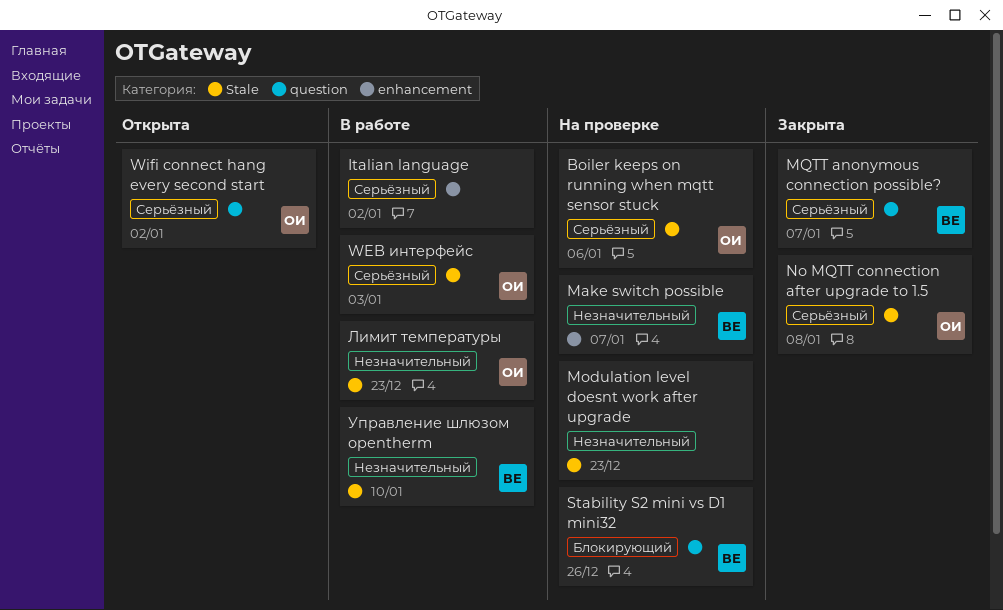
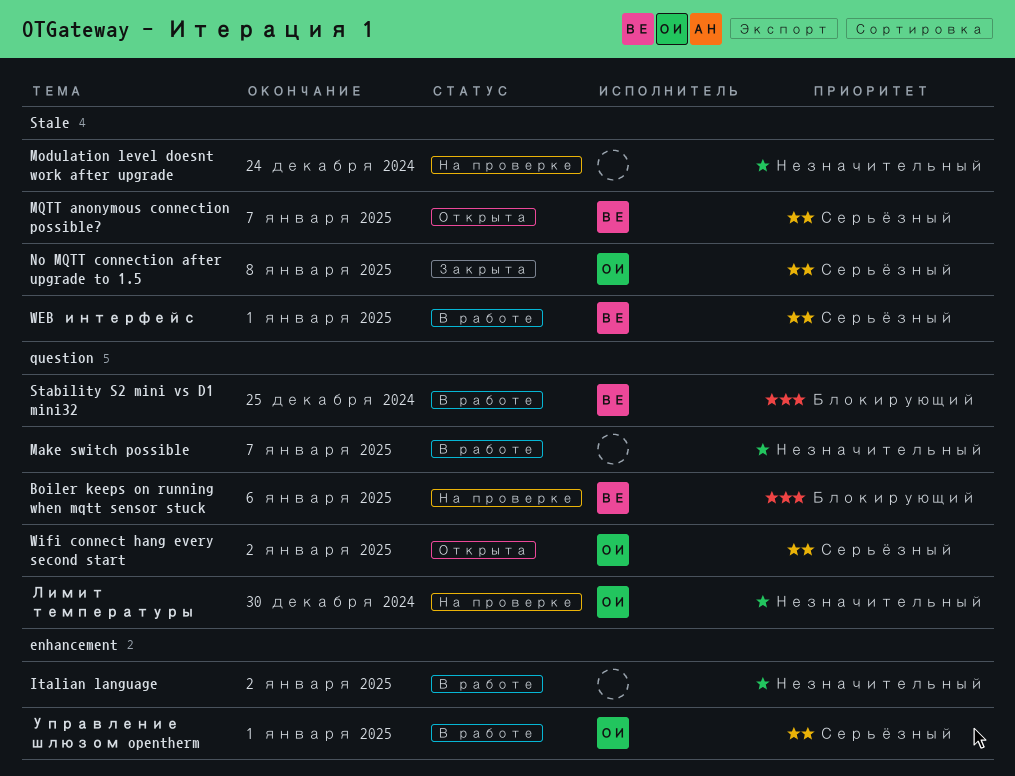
Boiler keeps on running when mqtt sensor stuck, owner: ОИ -> ВЕ
Boiler keeps on running when mqtt sensor stuck, priority: Серьёзный -> Блокирующий
Boiler keeps on running when mqtt sensor stuck, label: Stale -> question
Italian language, priority: Серьёзный -> Незначительный
Make switch possible, status: На проверке -> В работе
Make switch possible, owner: ВЕ -> none
Make switch possible, label: enhancement -> question
Modulation level doesnt work after upgrade, due: Dec 23 -> Dec 24
MQTT anonymous connection possible?, status: Закрыта -> Открыта
MQTT anonymous connection possible?, label: question -> Stale
Stability S2 mini vs D1 mini32, status: На проверке -> В работе
Stability S2 mini vs D1 mini32, due: Dec 26 -> Dec 25
WEB интерфейс, owner: ОИ -> ВЕ
WEB интерфейс, due: Jan 3 -> Jan 1
Лимит температуры, status: В работе -> На проверке
Лимит температуры, label: Stale -> question
Лимит температуры, due: Dec 23 -> Dec 30
Управление шлюзом opentherm, owner: ВЕ -> ОИ
Управление шлюзом opentherm, priority: Незначительный -> Серьёзный
Управление шлюзом opentherm, label: Stale -> enhancement
Управление шлюзом opentherm, due: Jan 10 -> Jan 1

